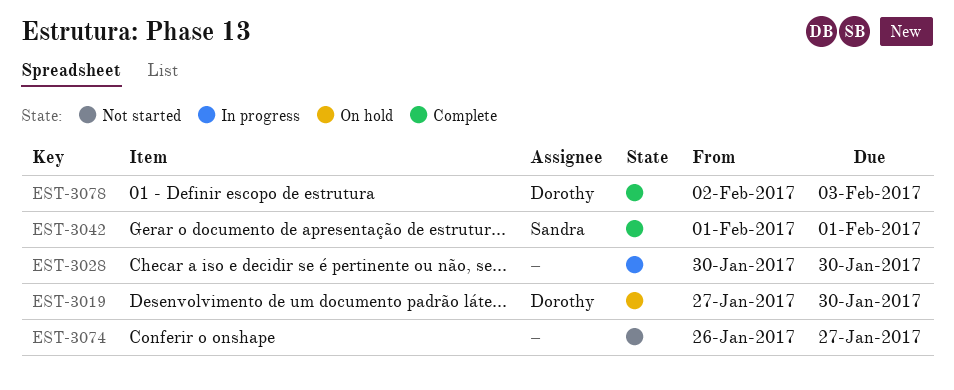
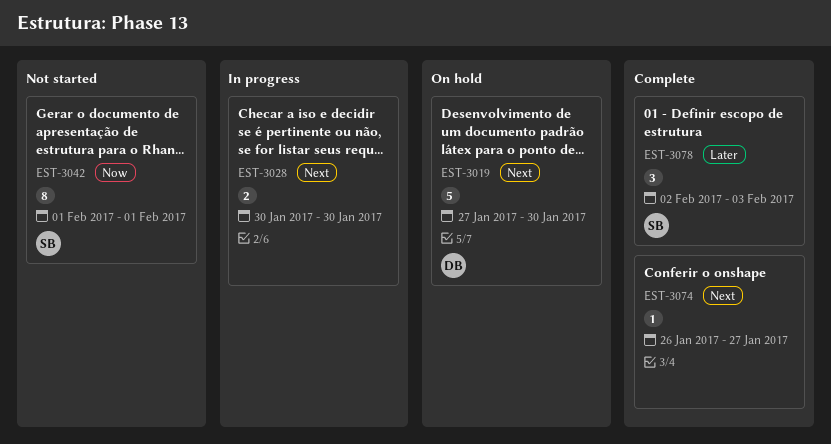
EST-3042, status: Complete -> Not started
EST-3074, status: Not started -> Complete
EST-3078, owner: Dorothy -> Sandra

